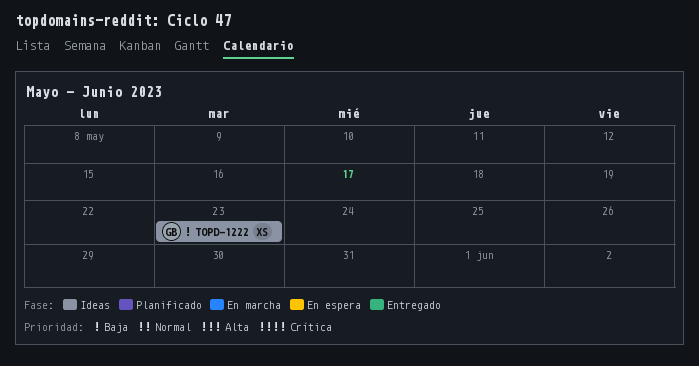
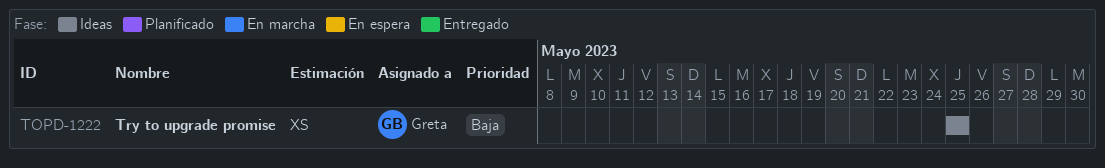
TOPD-1222, start: May 23 -> May 25
TOPD-1222, due: May 23 -> May 25

